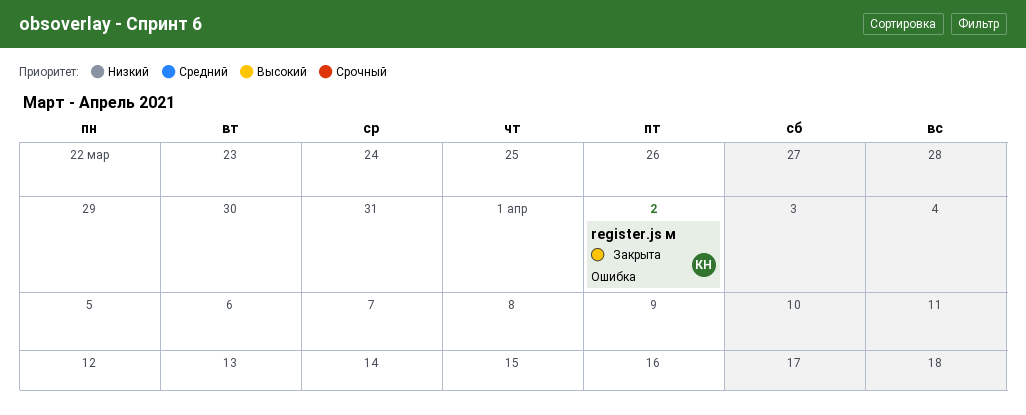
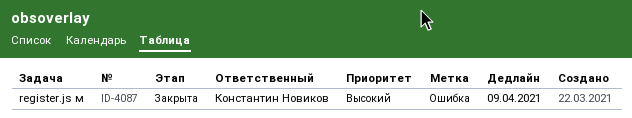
register.js м, due: Apr 2 -> Apr 9

